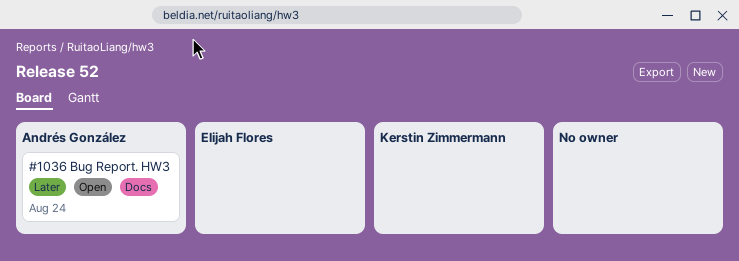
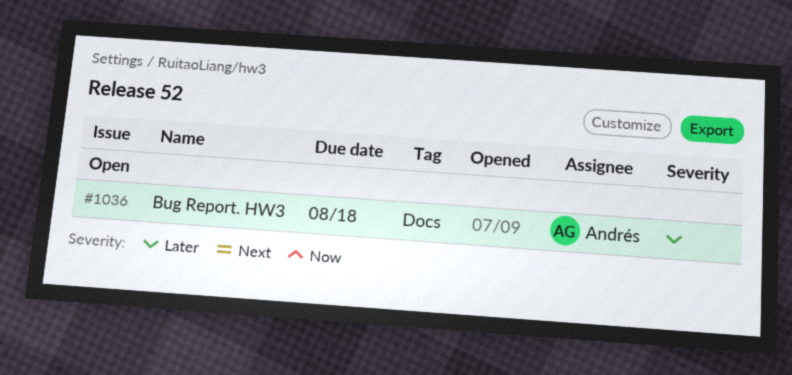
#1036, due: Aug 24 -> Aug 18

